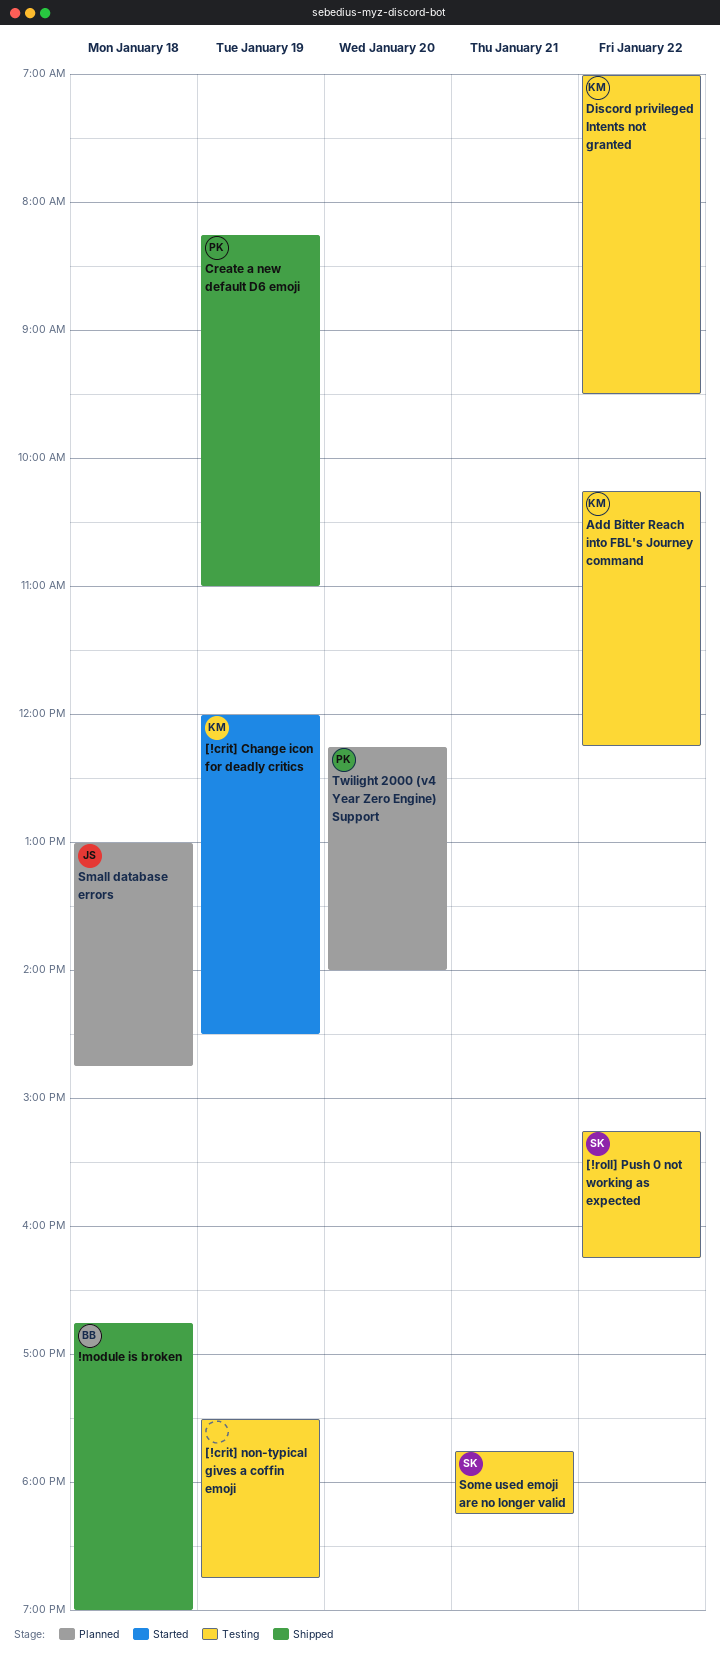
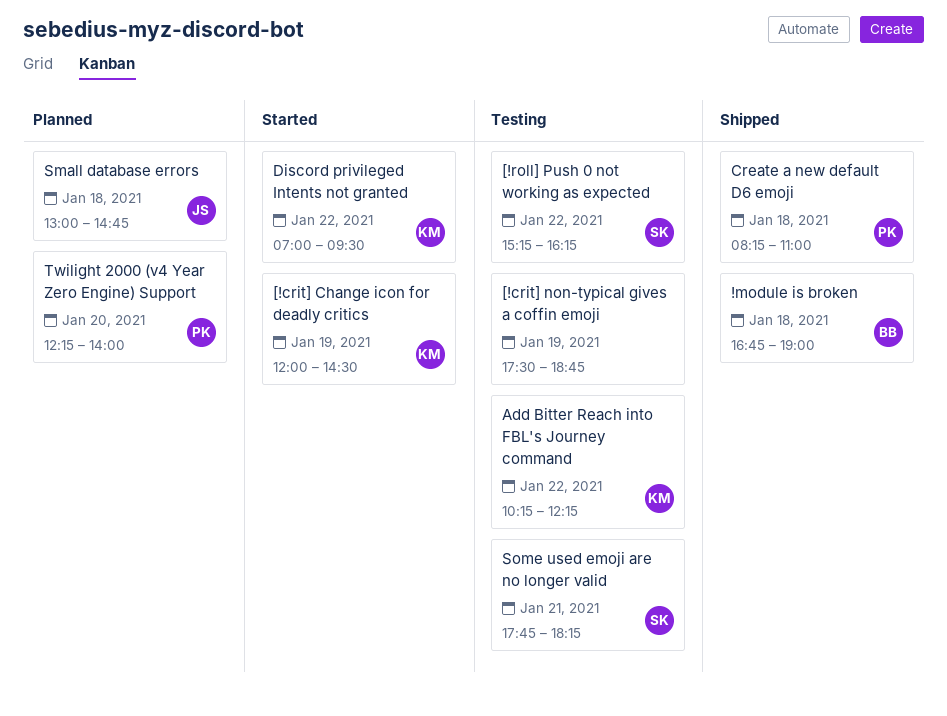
Create a new default D6 emoji, day: Jan 19 -> Jan 18
Discord privileged Intents not granted, status: Testing -> Started

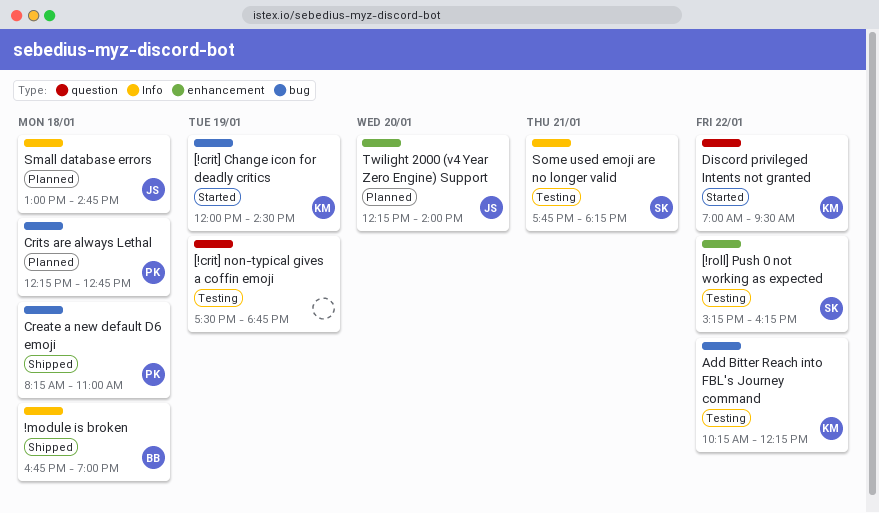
Crits are always Lethal: none -> present
Twilight 2000 (v4 Year Zero Engine) Support, owner: PK -> JS

